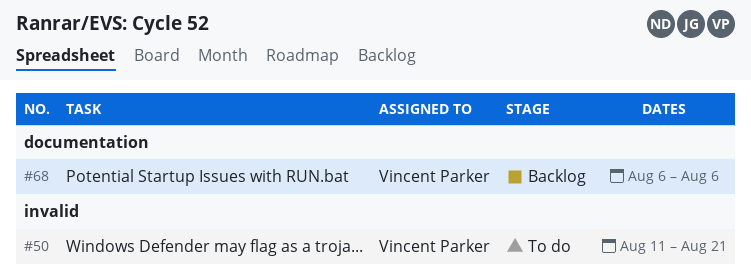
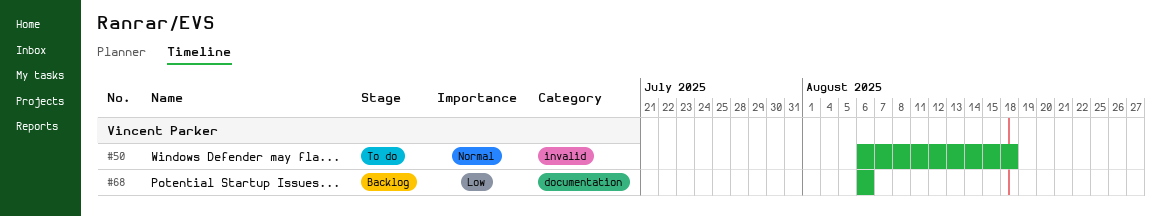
#50, start: Aug 11 -> Aug 6
#50, due: Aug 21 -> Aug 18

